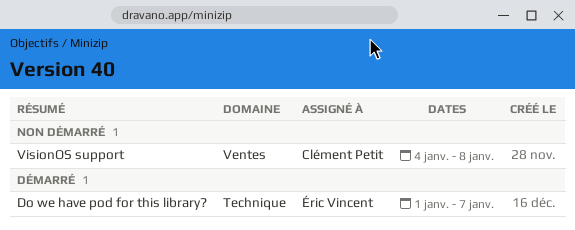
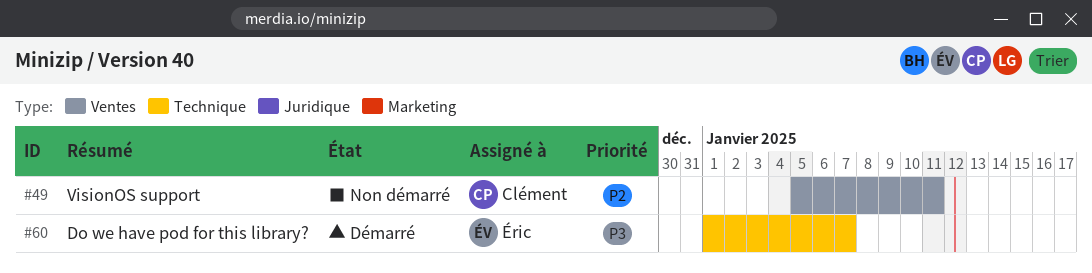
VisionOS support, start: Jan 4 -> Jan 5
VisionOS support, due: Jan 8 -> Jan 11

